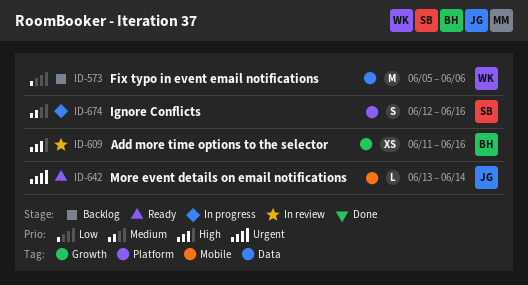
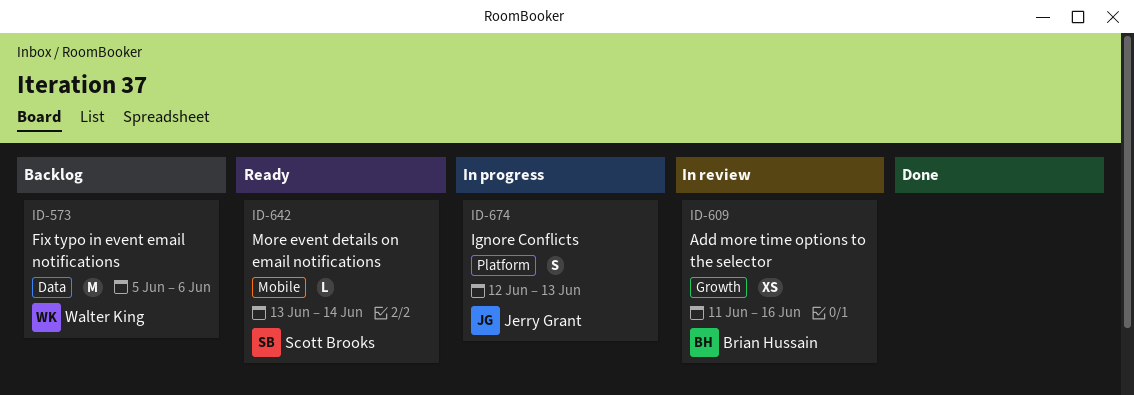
ID-642, owner: Jerry Grant -> Scott Brooks
ID-674, owner: Scott Brooks -> Jerry Grant
ID-674, due: Jun 16 -> Jun 13

